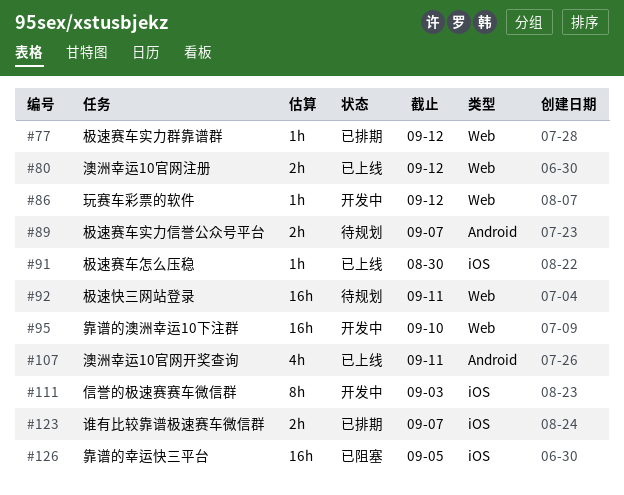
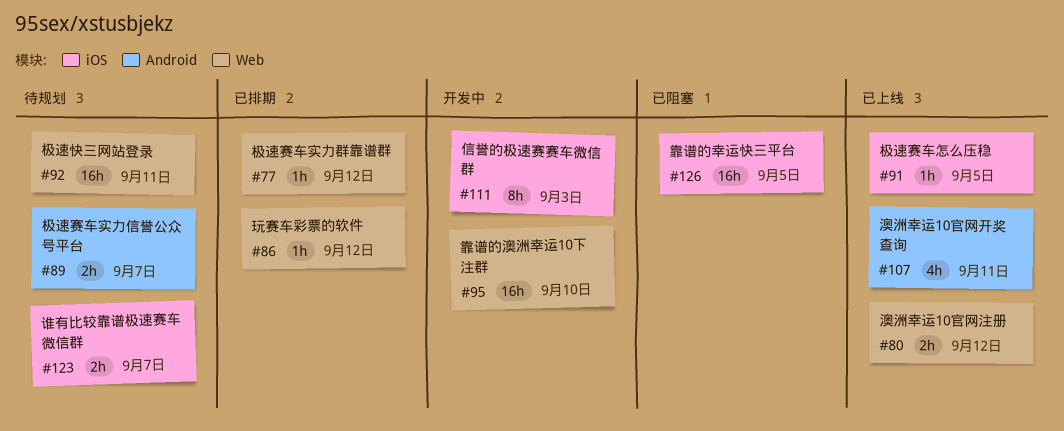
#86, status: 开发中 -> 已排期
#91, due: Aug 30 -> Sep 5
#123, status: 已排期 -> 待规划

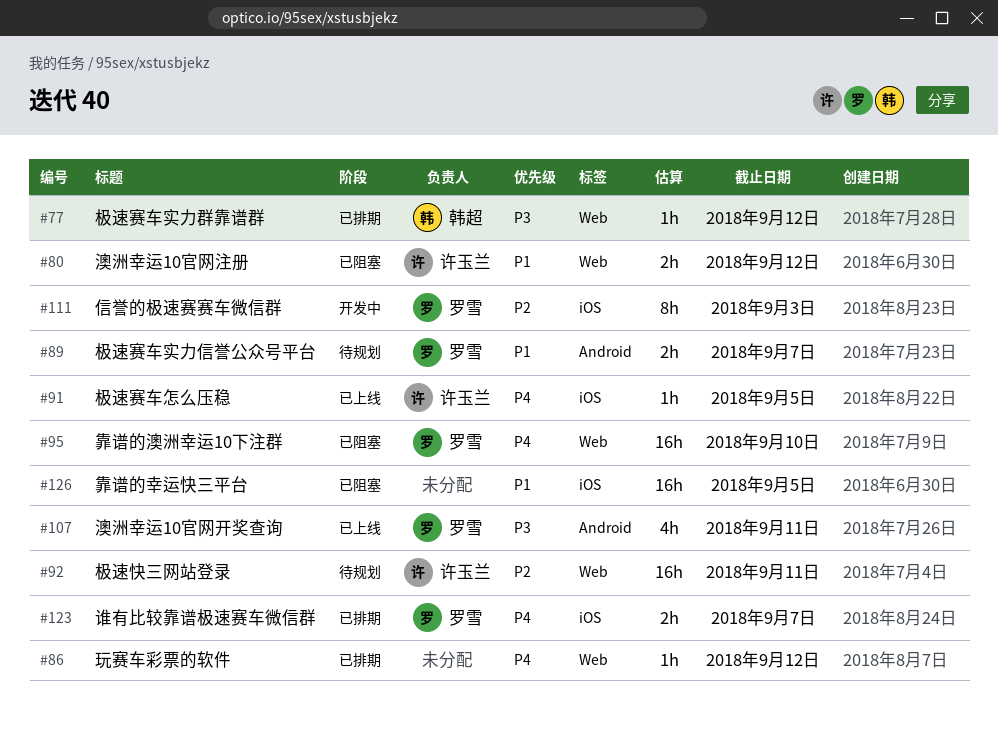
#80, status: 已上线 -> 已阻塞
#95, status: 开发中 -> 已阻塞
#123, status: 待规划 -> 已排期

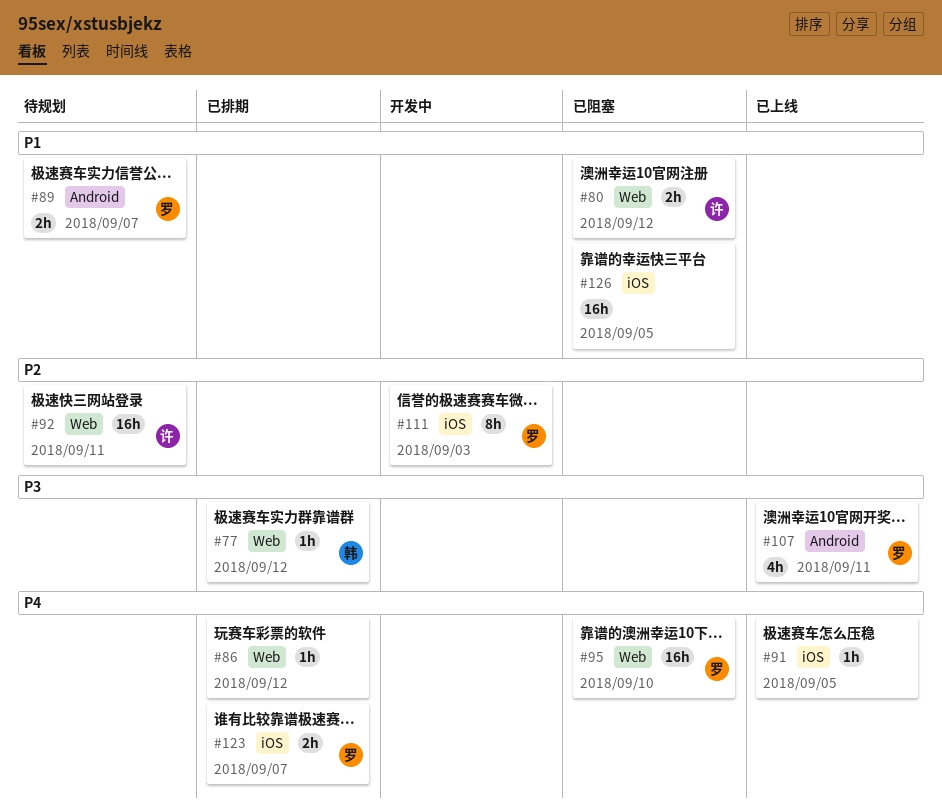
#91, owner: 许玉兰 -> none

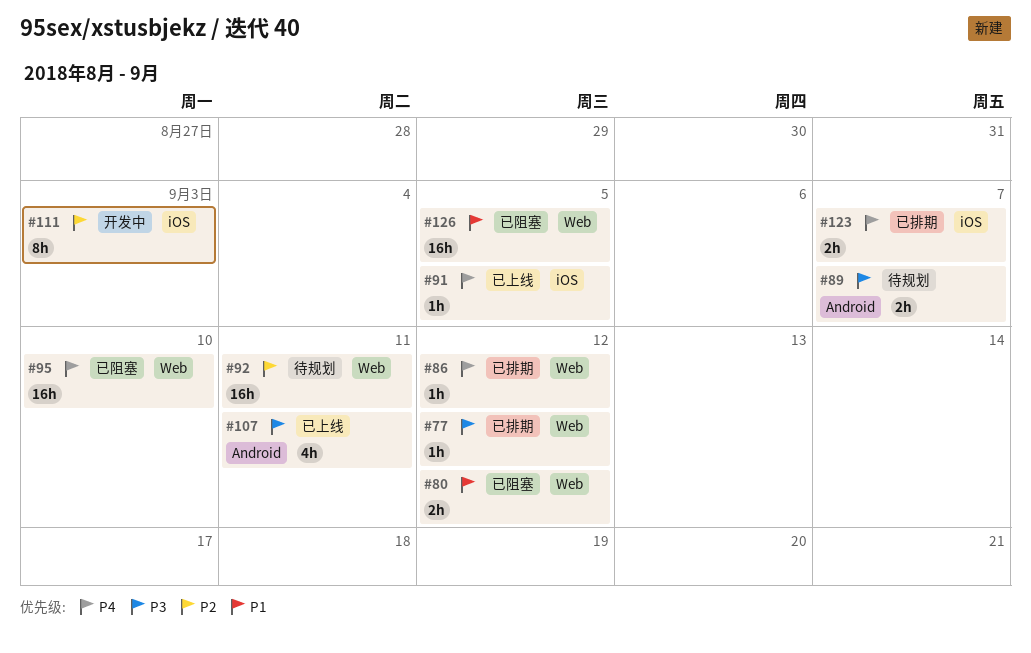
#89, priority: P1 -> P3
#126, label: iOS -> Web

